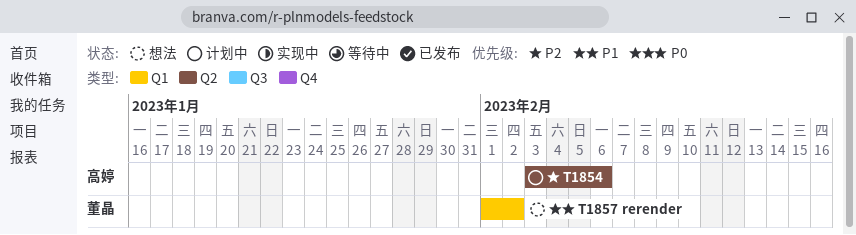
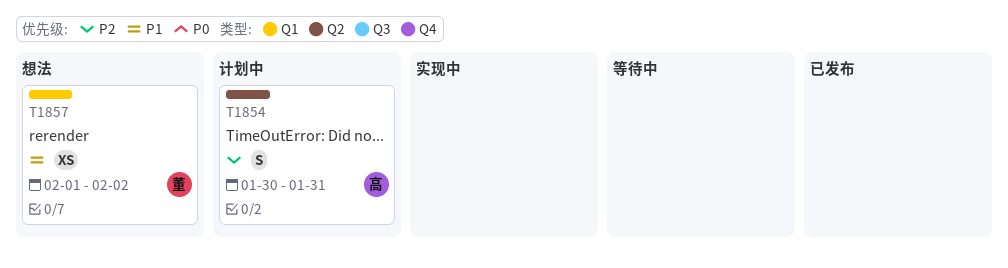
T1854, start: Feb 3 -> Jan 30
T1854, due: Feb 6 -> Jan 31

